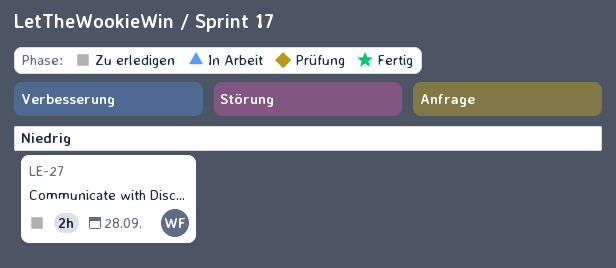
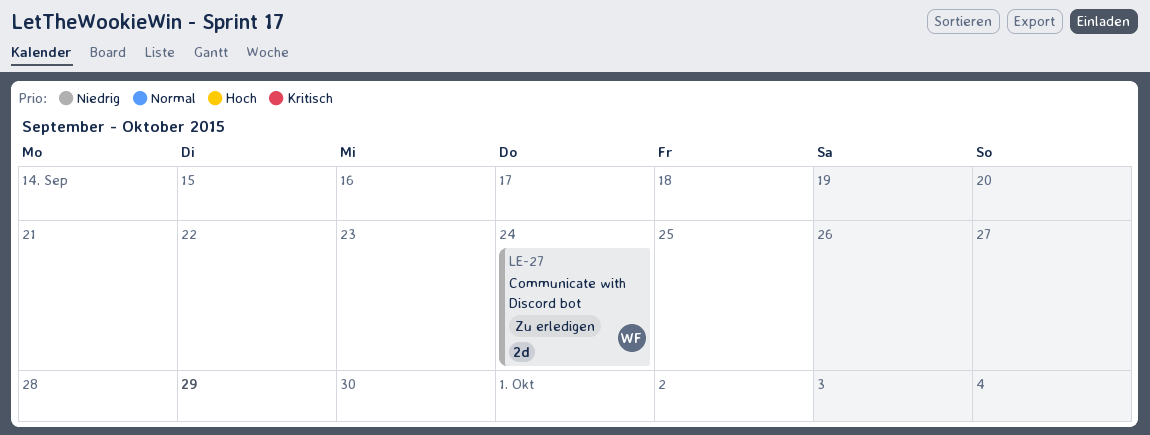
LE-27, estimate: 2h -> 2d
LE-27, due: Sep 28 -> Sep 24

